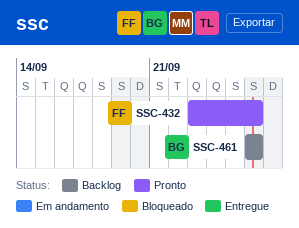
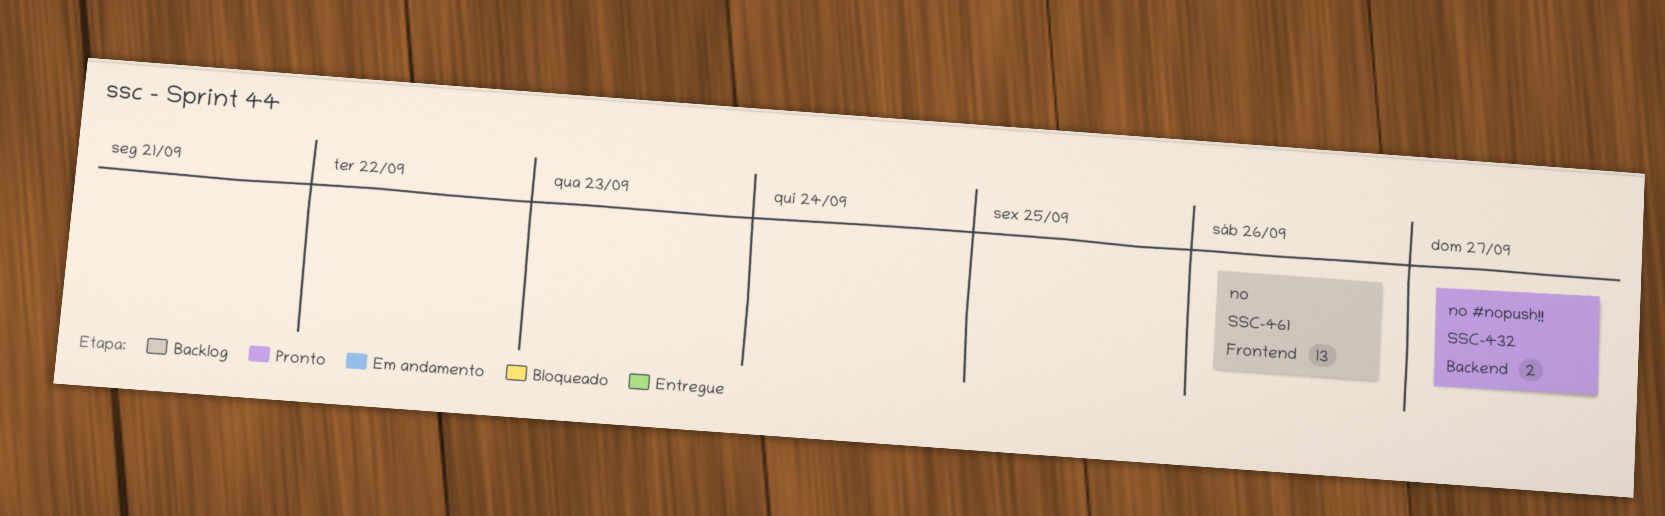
SSC-432, due: Sep 26 -> Sep 27

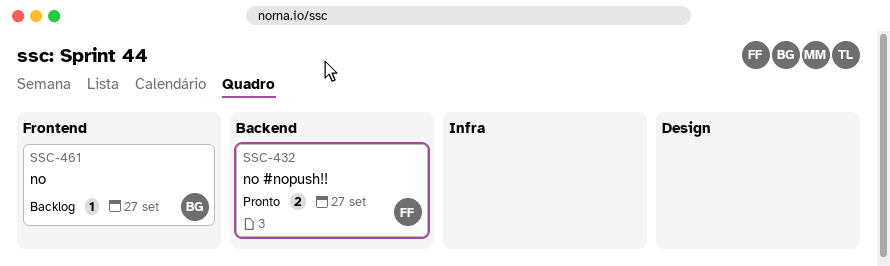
SSC-461, estimate: 13 -> 1
SSC-461, due: Sep 26 -> Sep 27

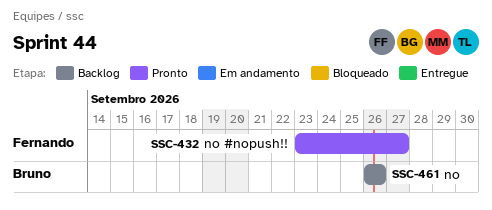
SSC-461, due: Sep 27 -> Sep 26

